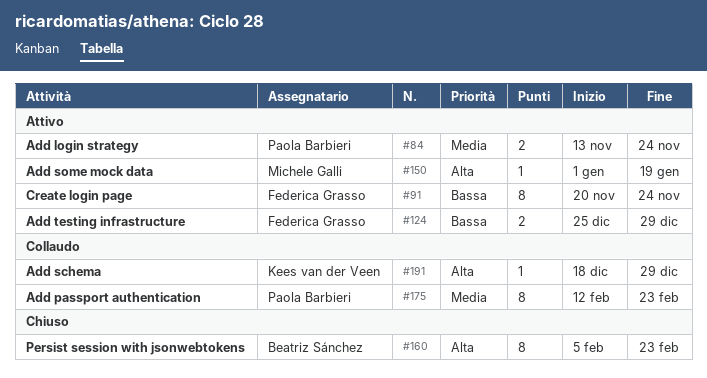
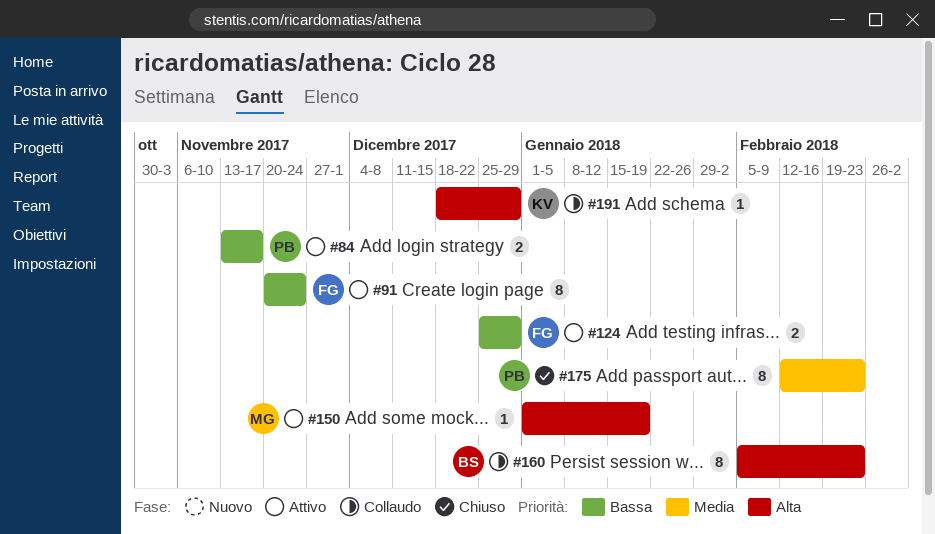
#84, priority: Media -> Bassa
#84, due: Nov 24 -> Nov 17
#160, status: Chiuso -> Collaudo
#175, status: Collaudo -> Chiuso

